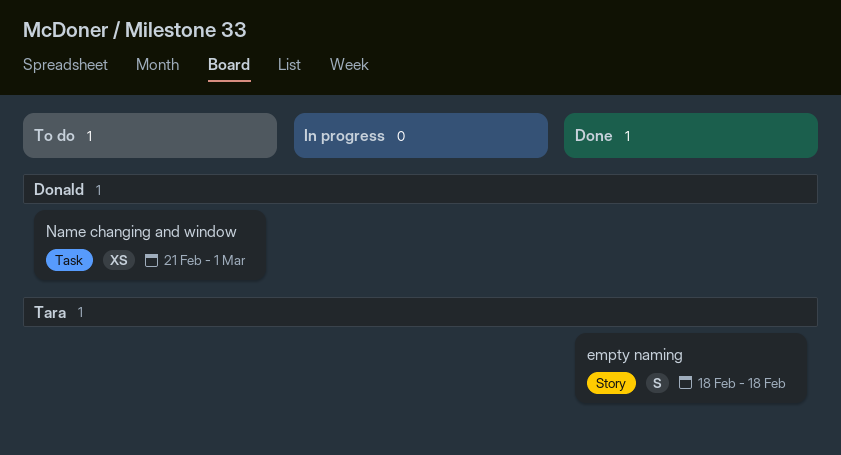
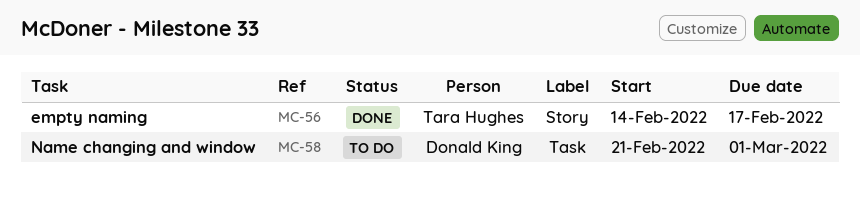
empty naming, start: Feb 18 -> Feb 14
empty naming, due: Feb 18 -> Feb 17

